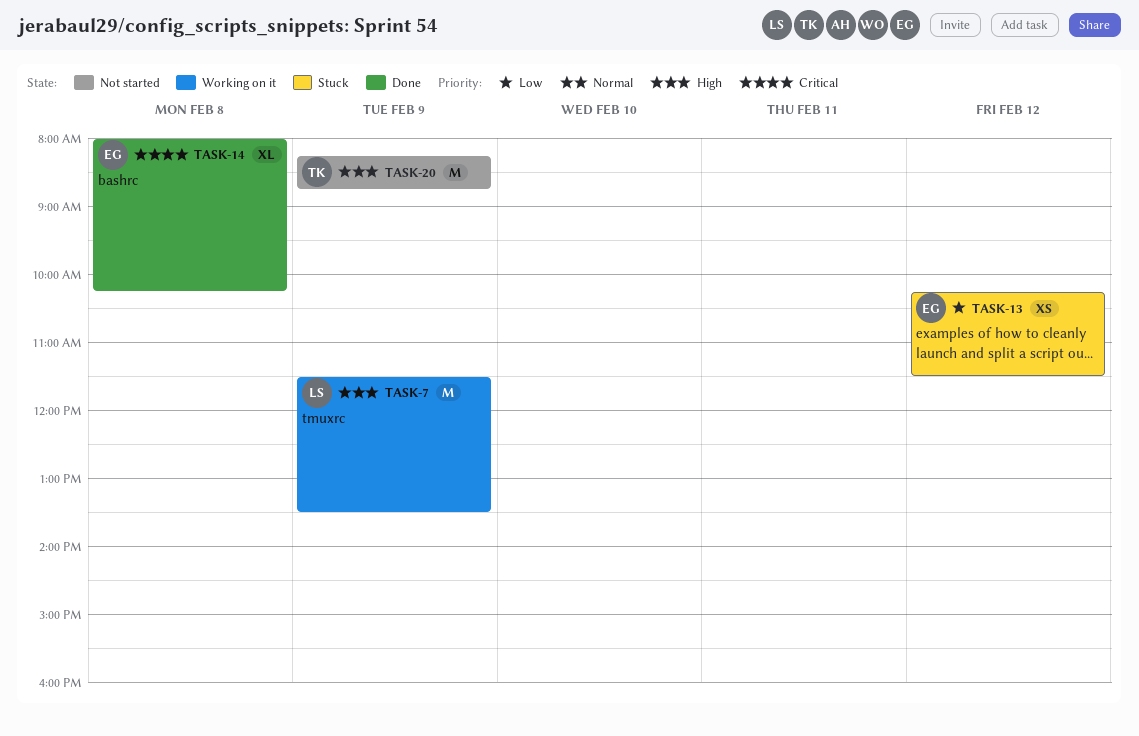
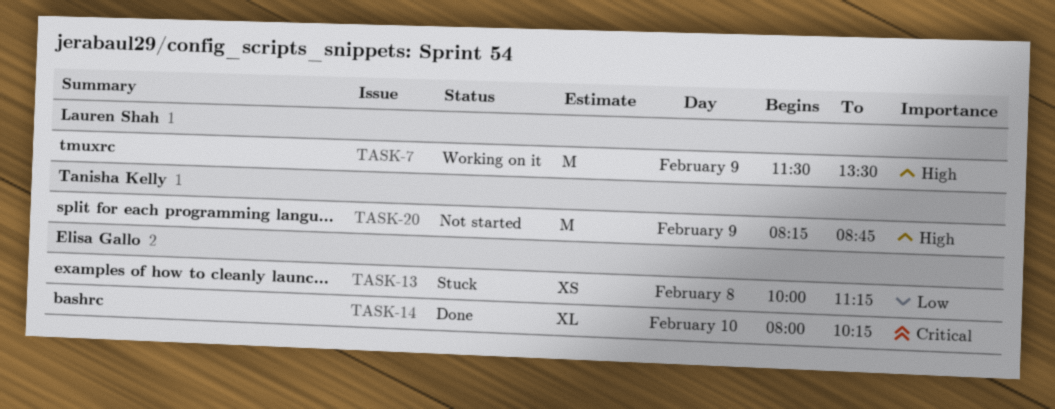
TASK-13, day: Feb 12 -> Feb 8
TASK-13, begins: 10:15 -> 10:00
TASK-13, ends: 11:30 -> 11:15
TASK-14, day: Feb 8 -> Feb 10

